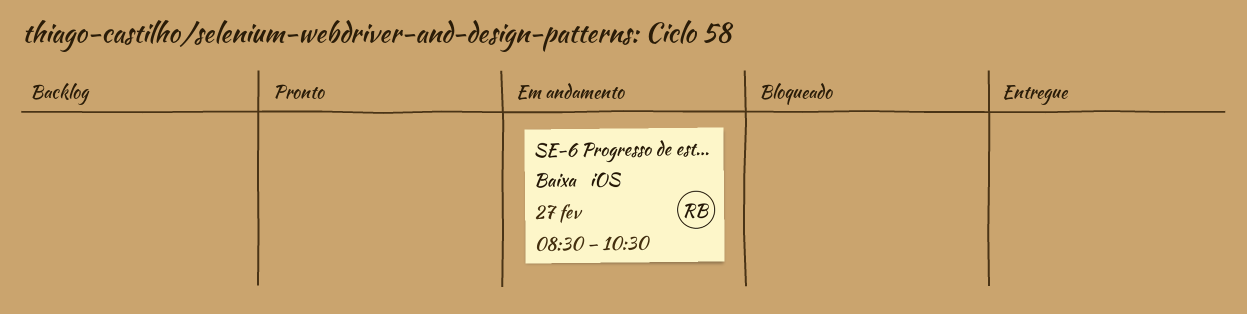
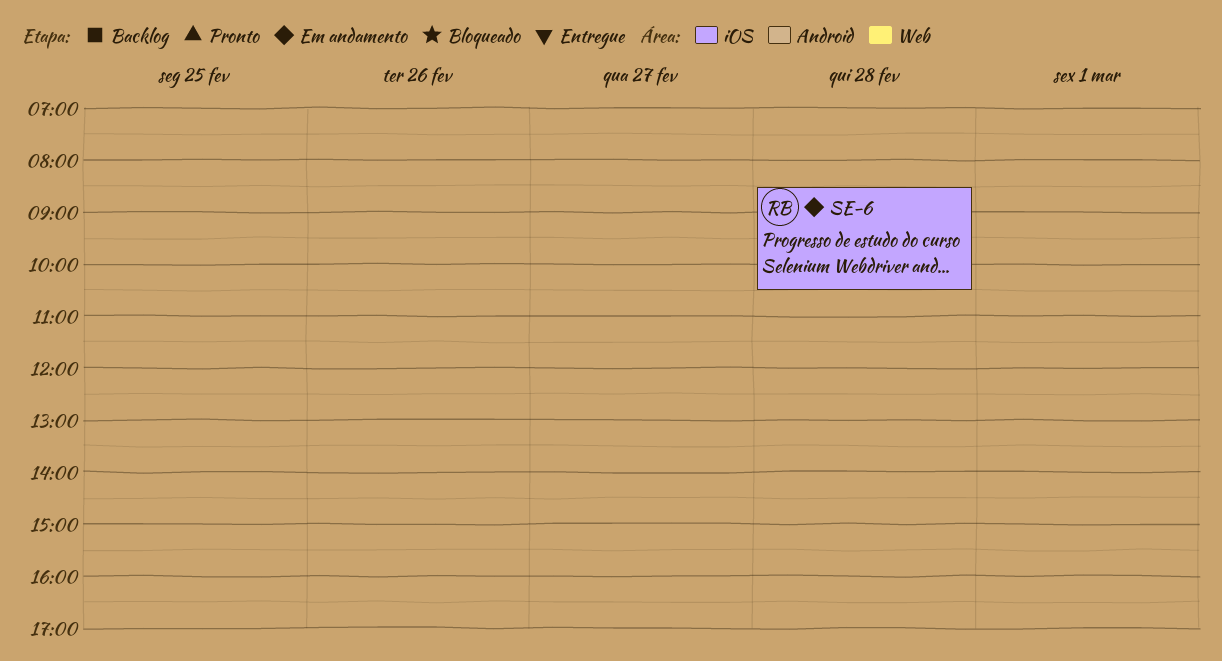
SE-6, day: Feb 27 -> Feb 28

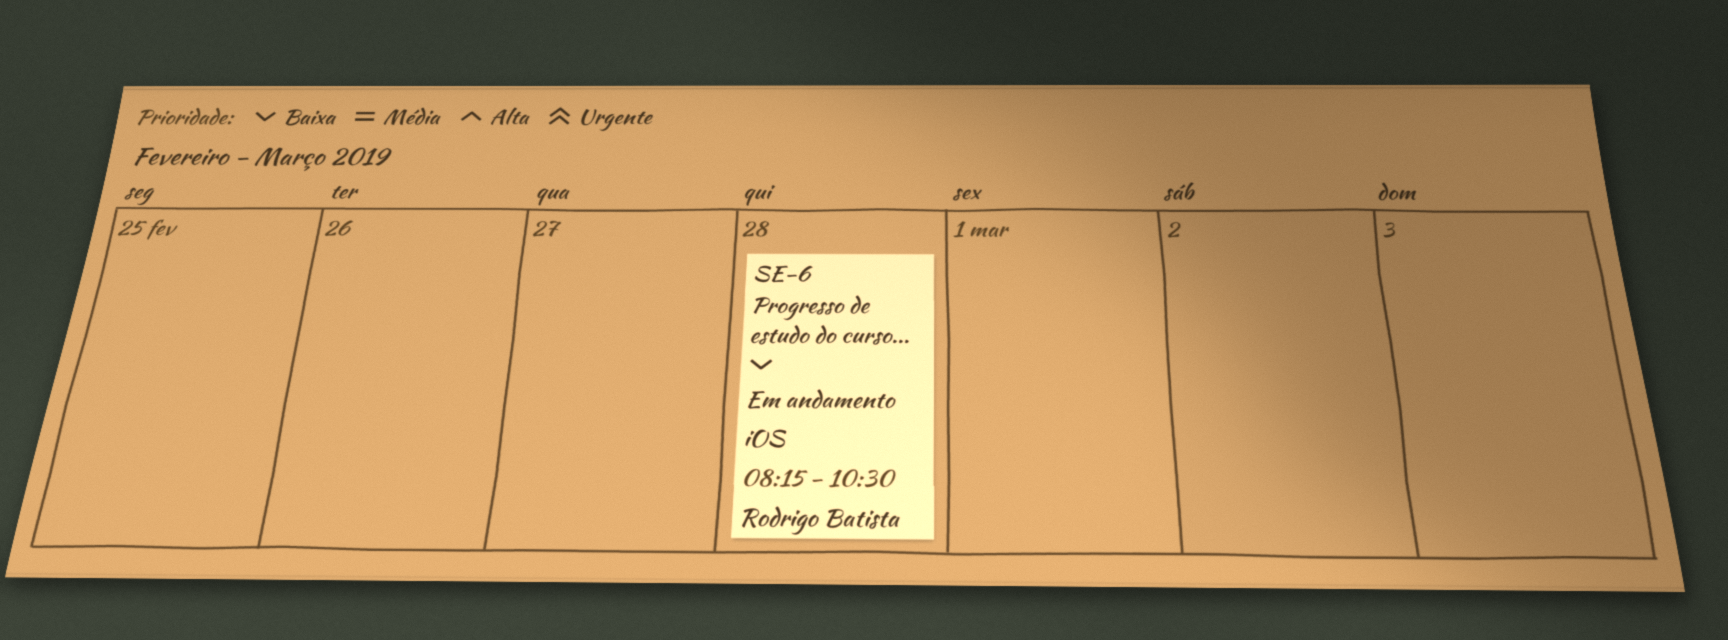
SE-6, begins: 08:30 -> 08:15

